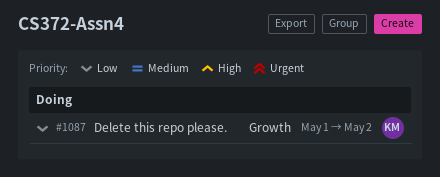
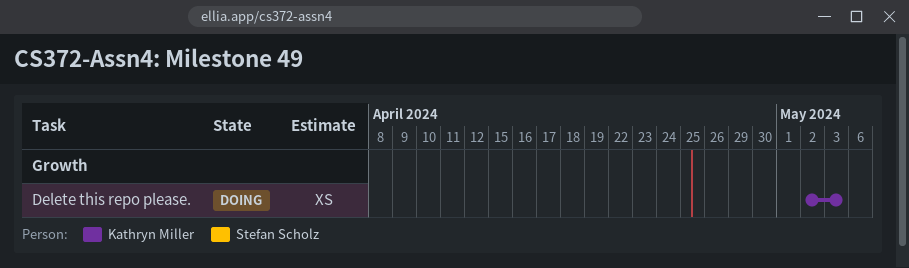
Delete this repo please., start: May 1 -> May 2
Delete this repo please., due: May 2 -> May 3

